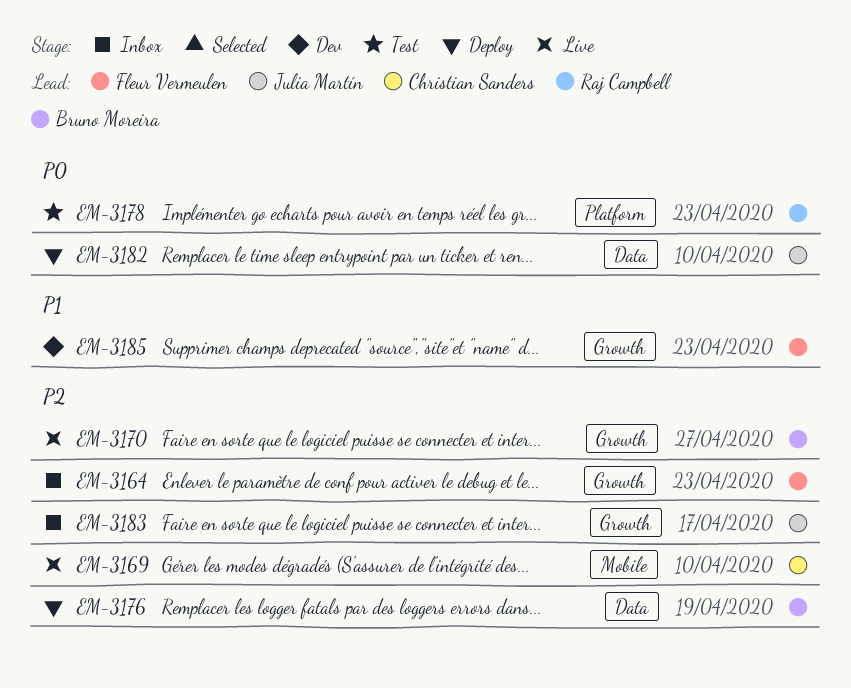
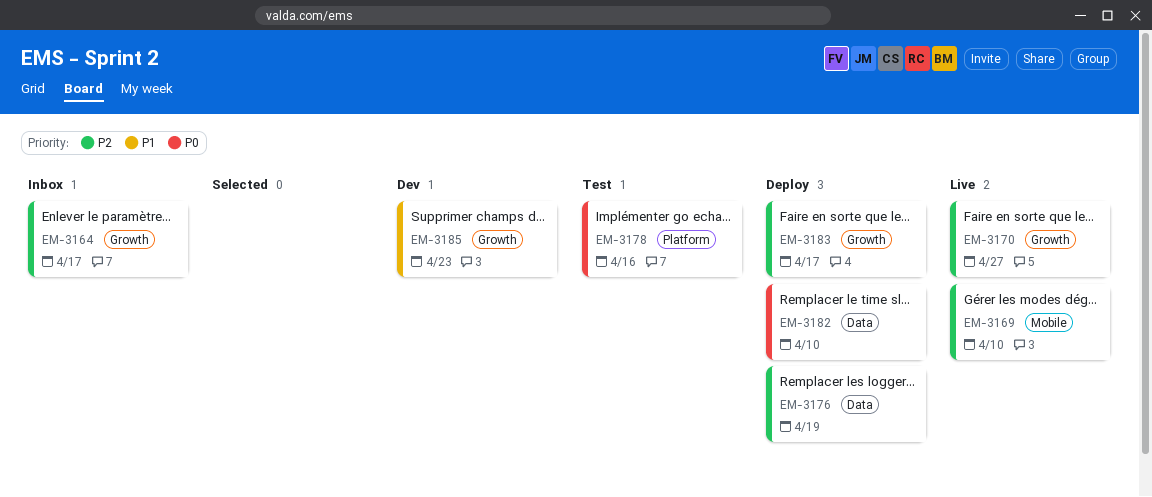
EM-3164, due: Apr 23 -> Apr 17
EM-3178, due: Apr 23 -> Apr 16
EM-3183, status: Inbox -> Deploy

